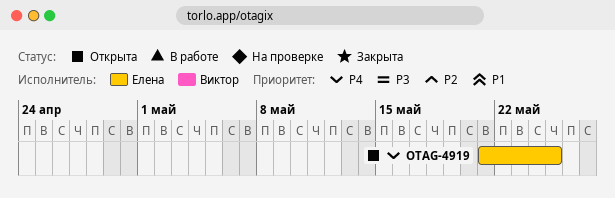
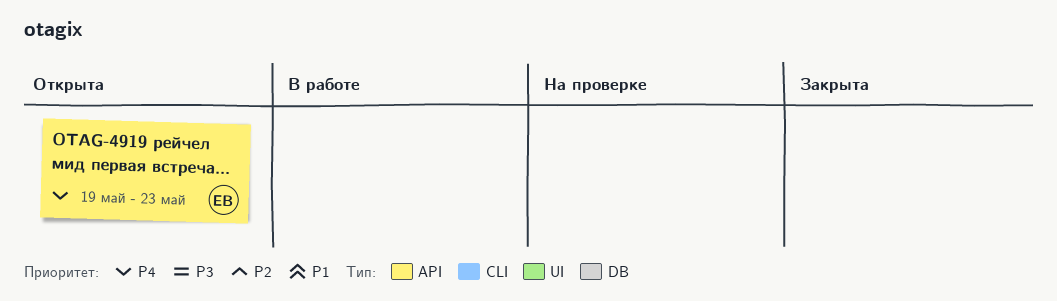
OTAG-4919, start: May 21 -> May 19
OTAG-4919, due: May 25 -> May 23

